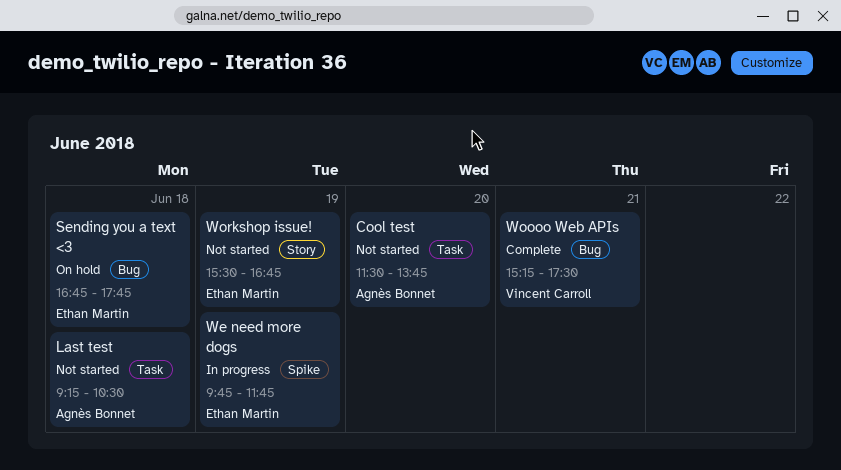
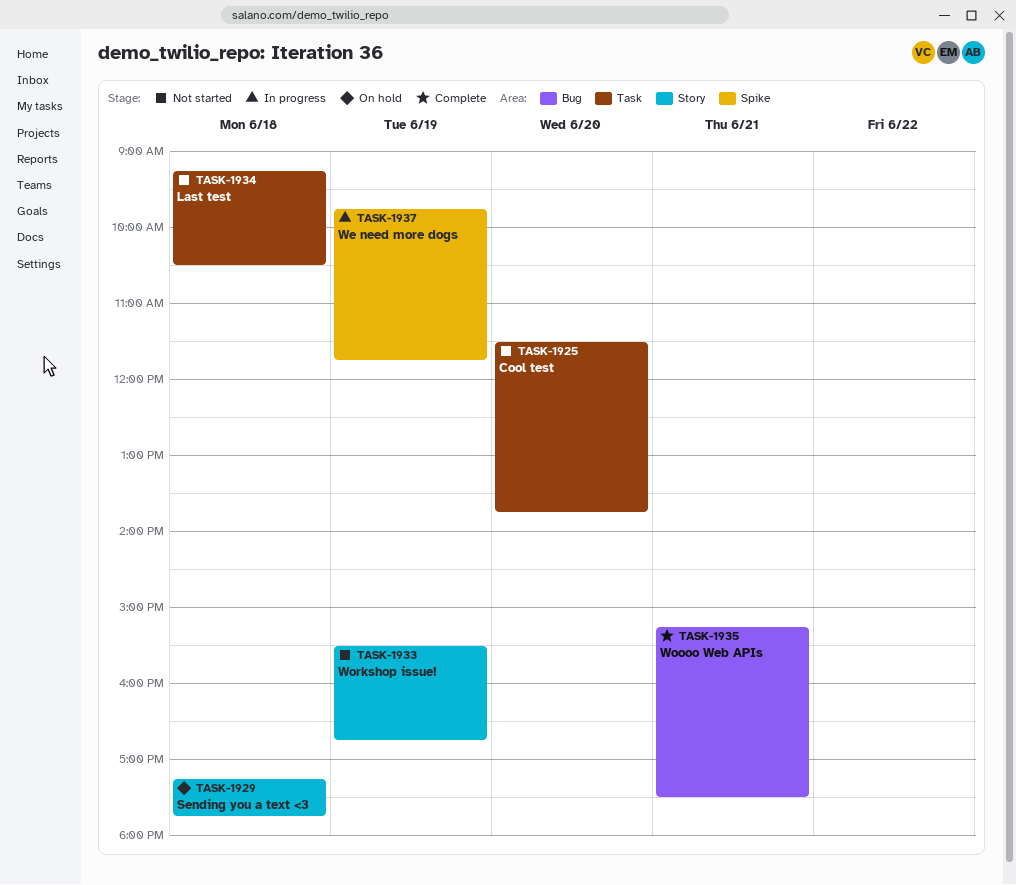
Sending you a text <3, label: Bug -> Story
Sending you a text <3, begins: 16:45 -> 17:15

